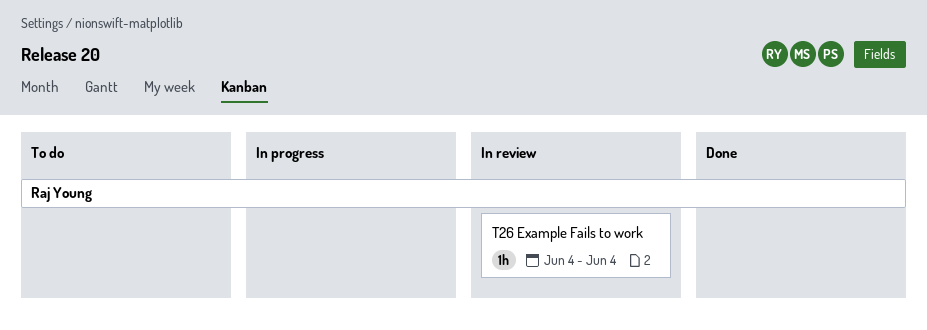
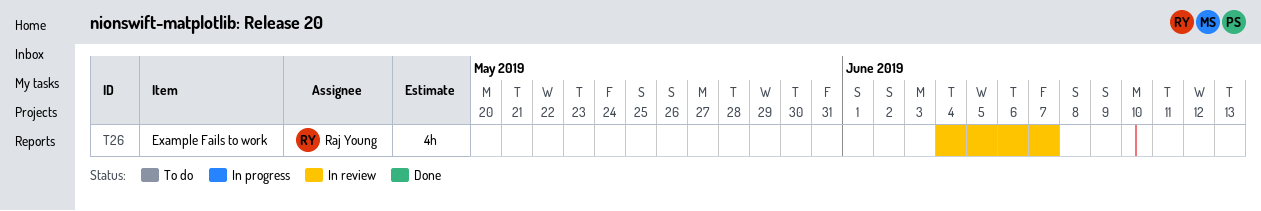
T26, estimate: 1h -> 4h
T26, due: Jun 4 -> Jun 7

